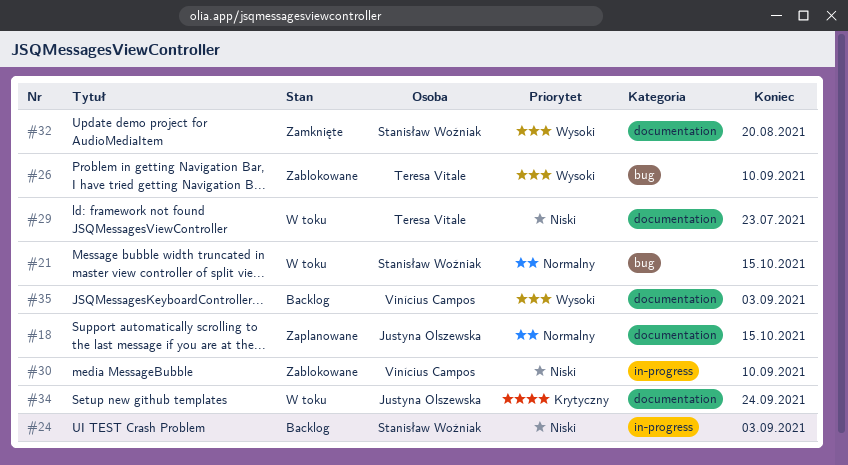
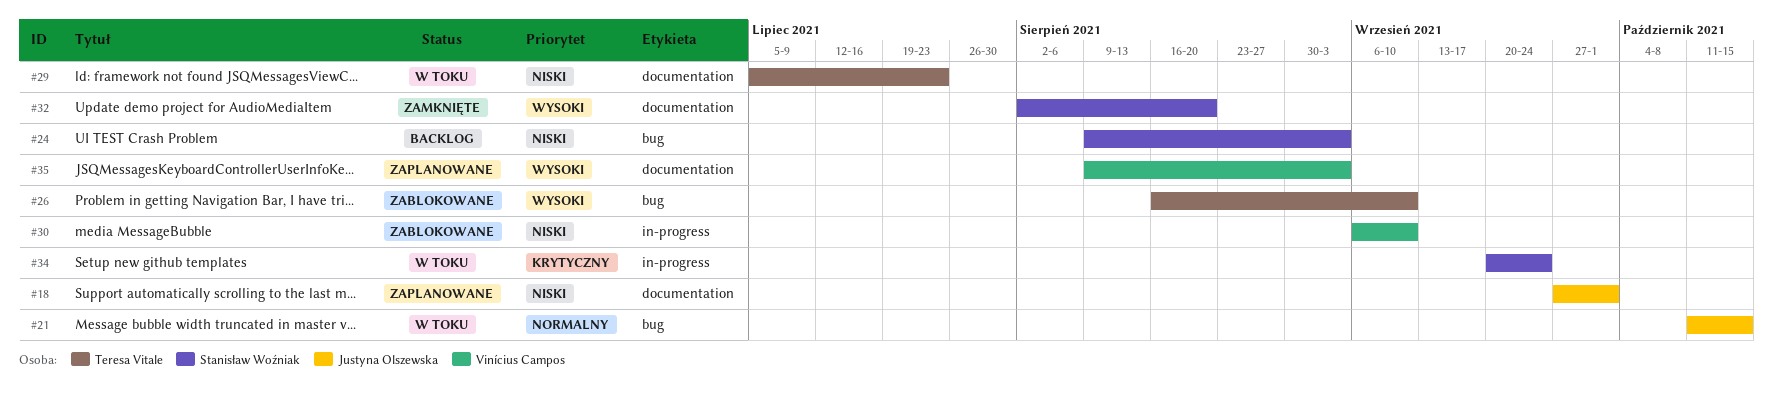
#18, priority: Normalny -> Niski
#18, due: Oct 15 -> Oct 1
#21, owner: Stanisław Woźniak -> Justyna Olszewska
#24, label: in-progress -> bug
#34, owner: Justyna Olszewska -> Stanisław Woźniak
#34, label: documentation -> in-progress
#35, status: Backlog -> Zaplanowane

